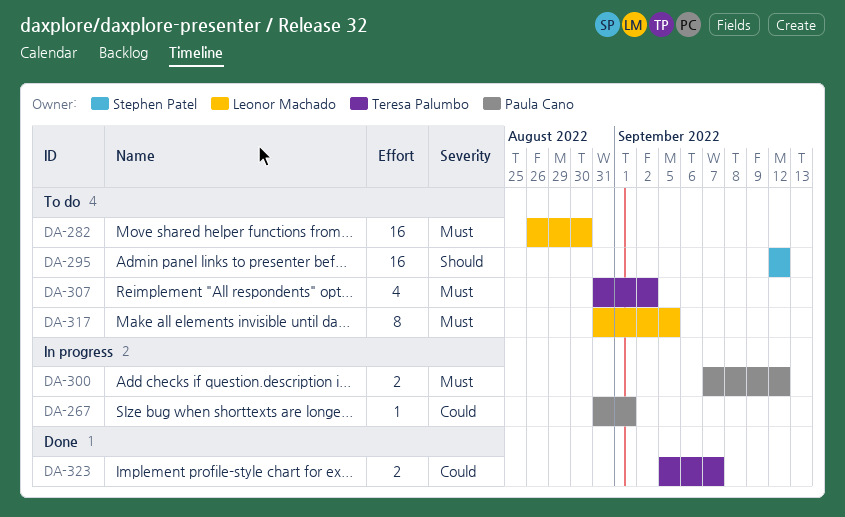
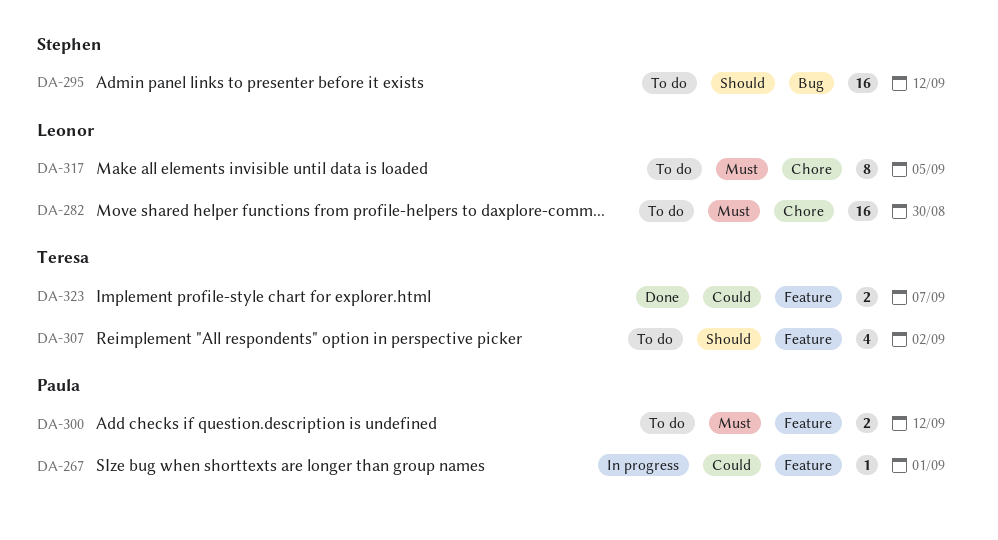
DA-300, status: In progress -> To do
DA-307, priority: Must -> Should

